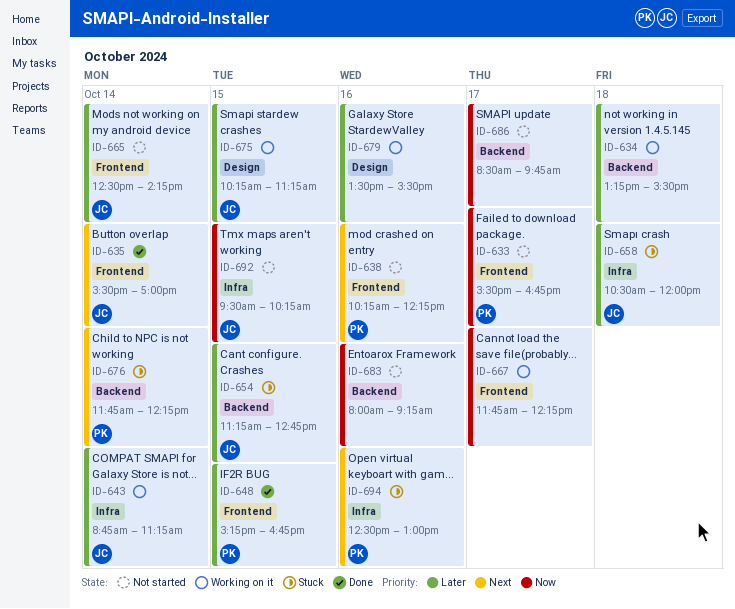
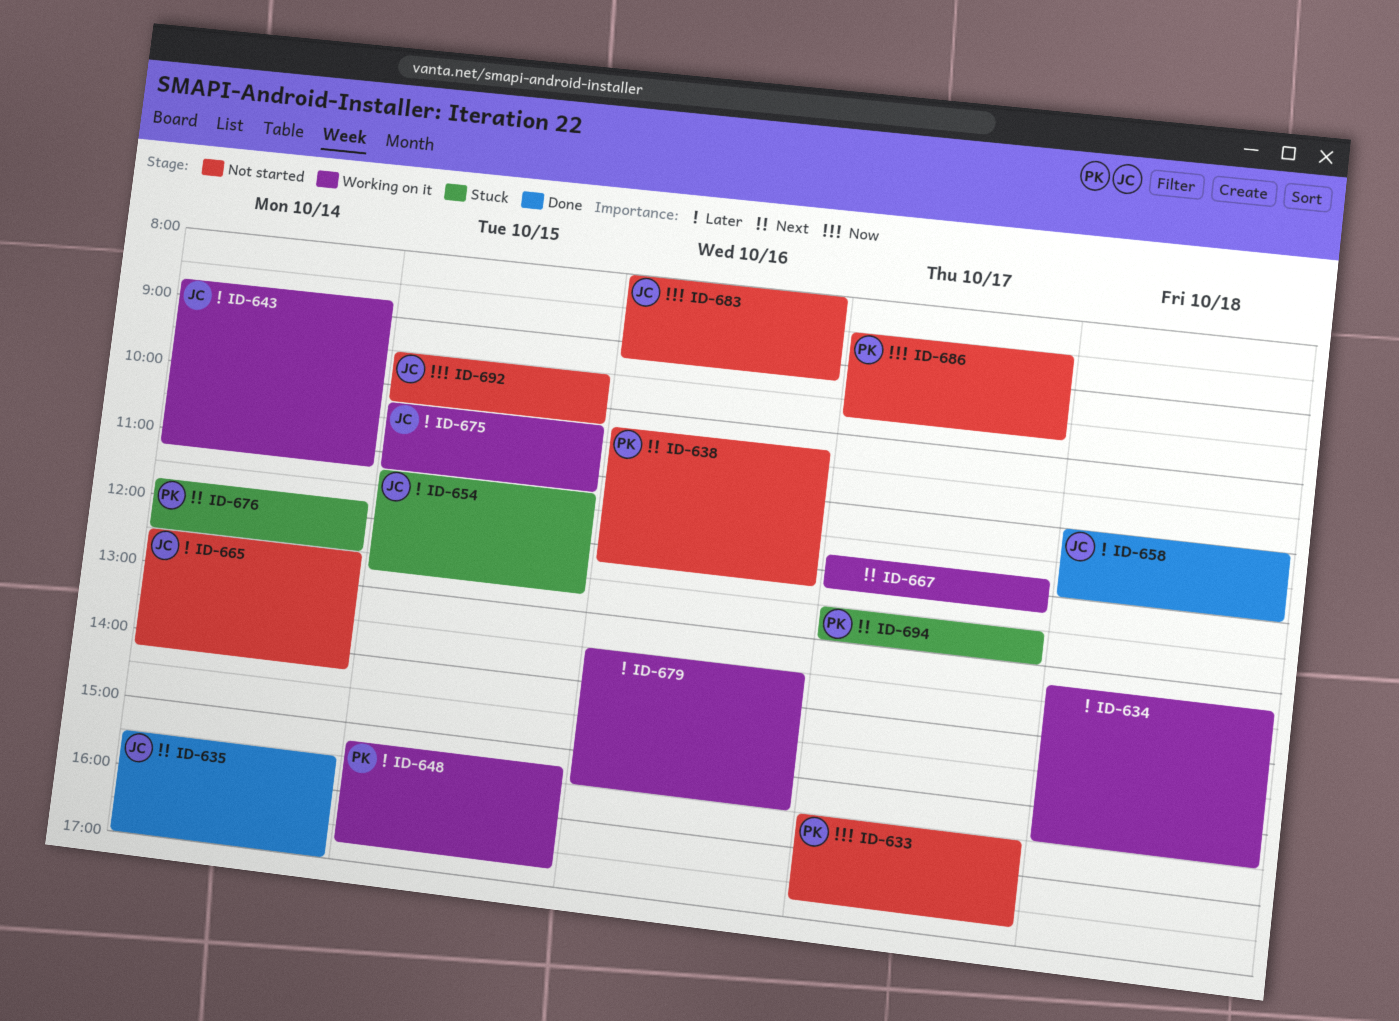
ID-648, status: Done -> Working on it
ID-658, status: Stuck -> Done
ID-658, begins: 10:30 -> 11:00
ID-667, priority: Now -> Next
ID-676, ends: 12:15 -> 12:30
ID-683, owner: none -> JC
ID-686, owner: none -> PK
ID-694, day: Oct 16 -> Oct 17

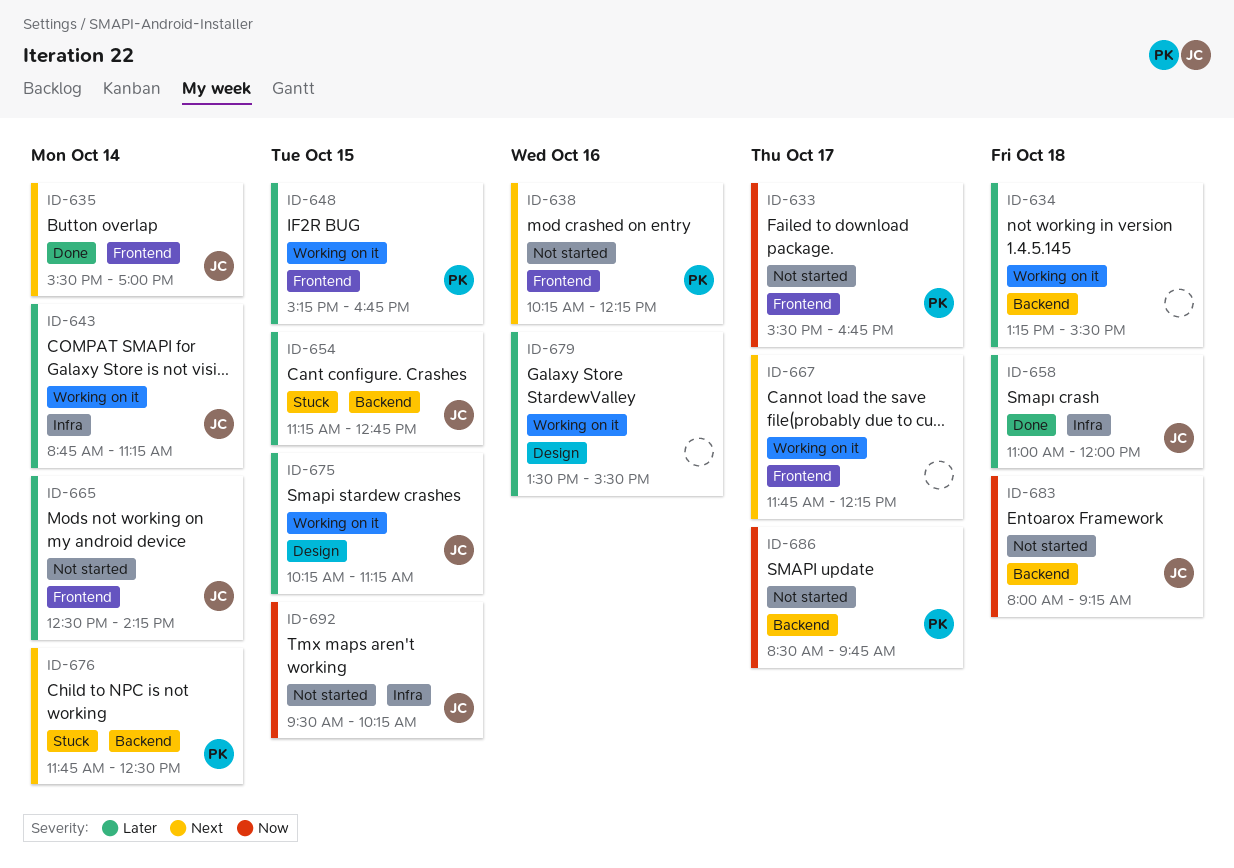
ID-683, day: Oct 16 -> Oct 18
ID-694: present -> none

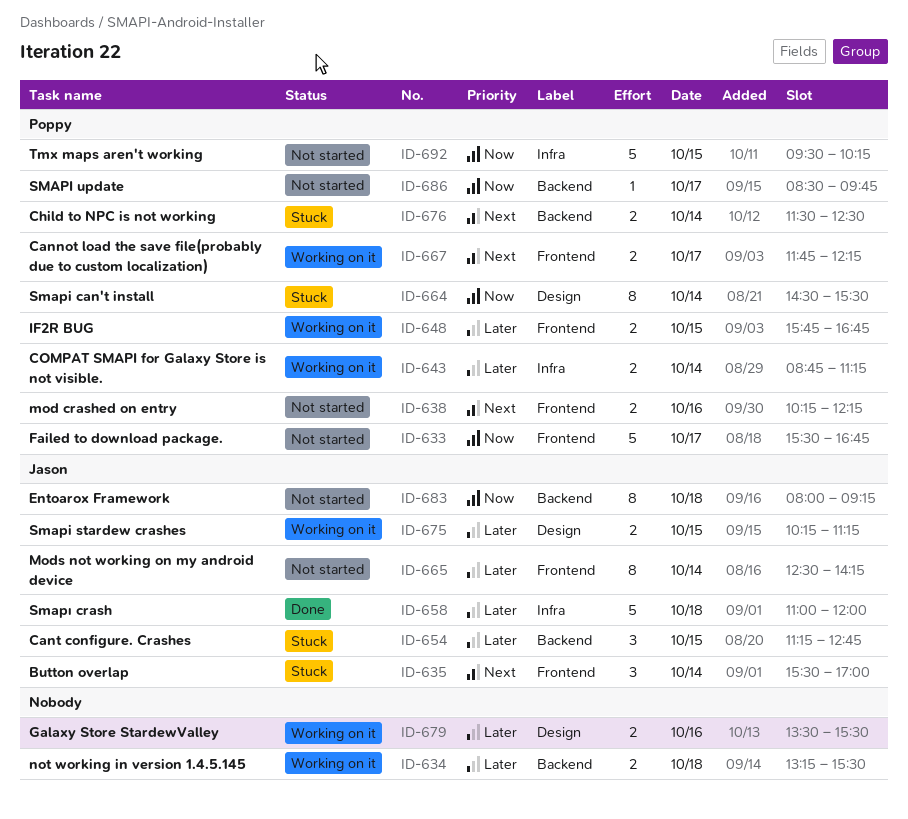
ID-635, status: Done -> Stuck
ID-643, owner: Jason -> Poppy
ID-648, begins: 15:15 -> 15:45
ID-664: none -> present
ID-667, owner: none -> Poppy
ID-676, begins: 11:45 -> 11:30
ID-692, owner: Jason -> Poppy

